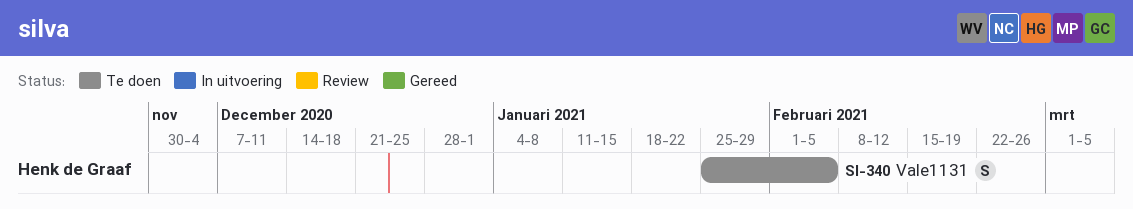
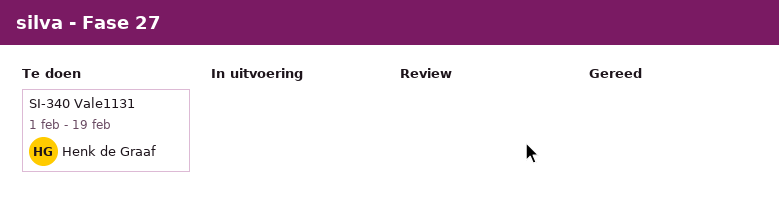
SI-340, start: Jan 25 -> Feb 1
SI-340, due: Feb 5 -> Feb 19

